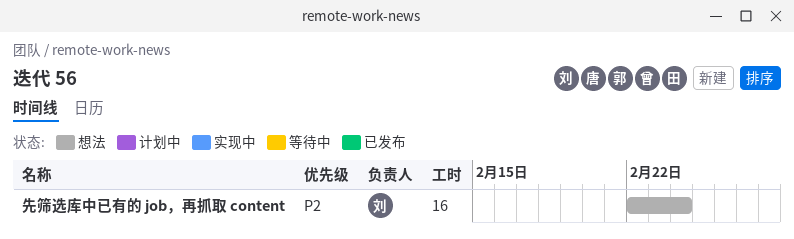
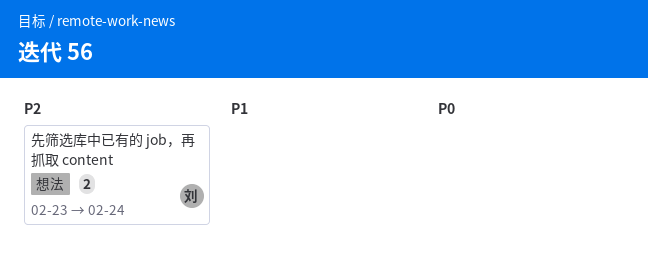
先筛选库中已有的 job，再抓取 content, estimate: 16 -> 2
先筛选库中已有的 job，再抓取 content, start: Feb 22 -> Feb 23

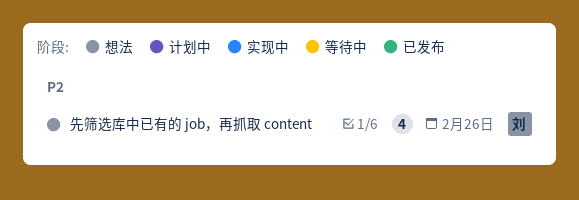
先筛选库中已有的 job，再抓取 content, estimate: 2 -> 4
先筛选库中已有的 job，再抓取 content, due: Feb 24 -> Feb 26

